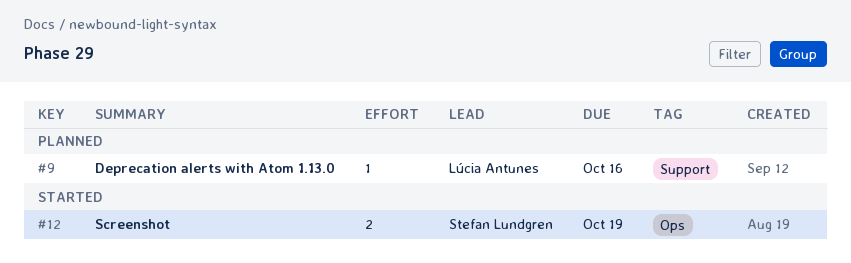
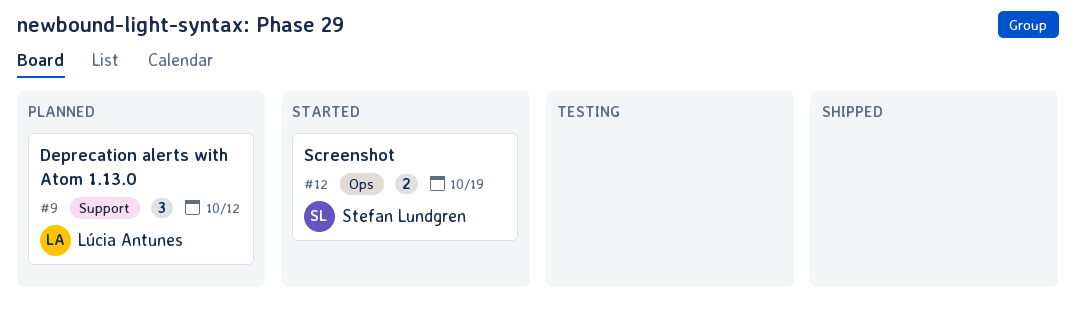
#9, estimate: 1 -> 3
#9, due: Oct 16 -> Oct 12

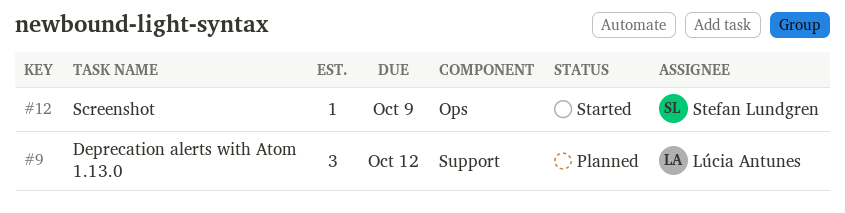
#12, estimate: 2 -> 1
#12, due: Oct 19 -> Oct 9

